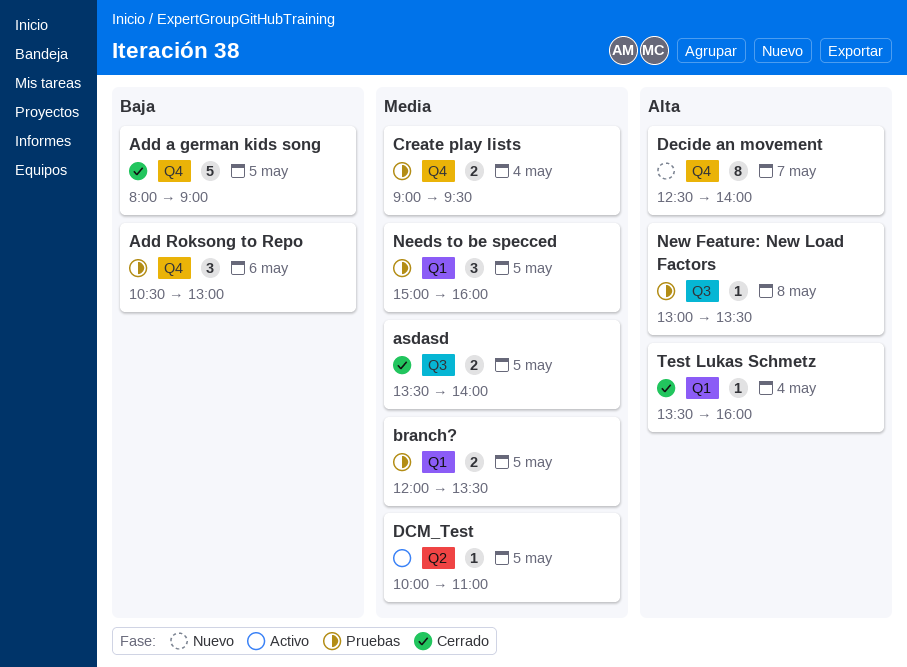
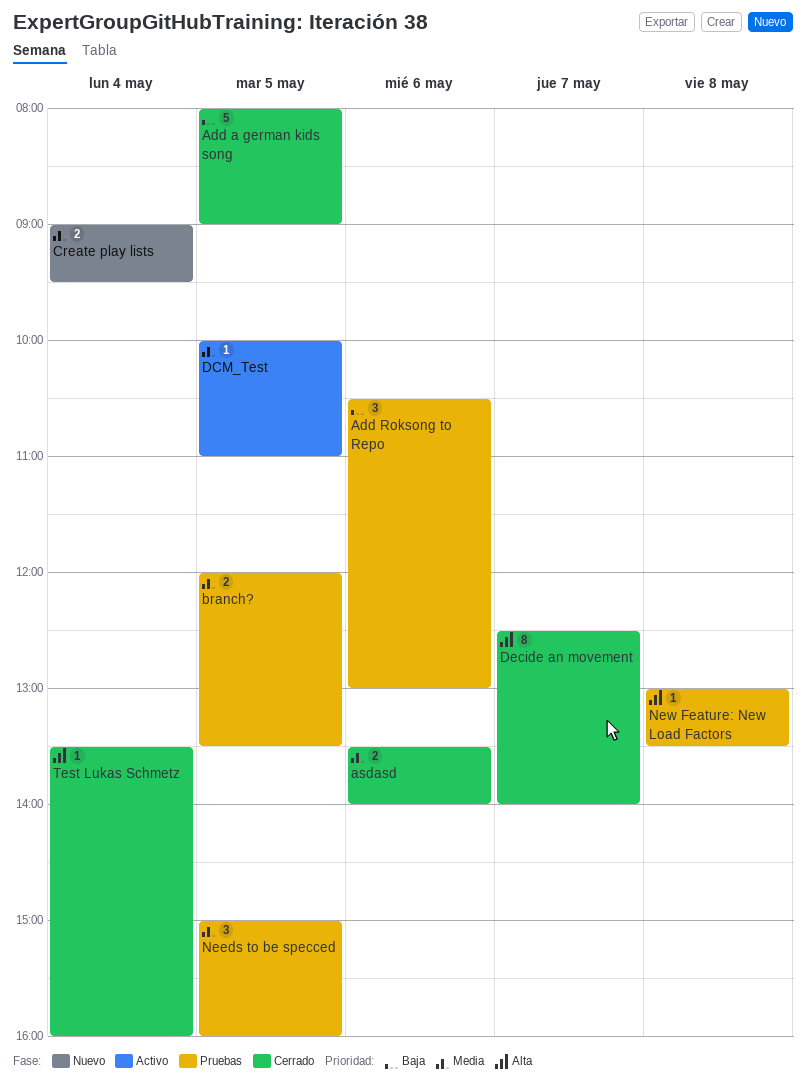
asdasd, day: May 5 -> May 6
Create play lists, status: Pruebas -> Nuevo
Decide an movement, status: Nuevo -> Cerrado

